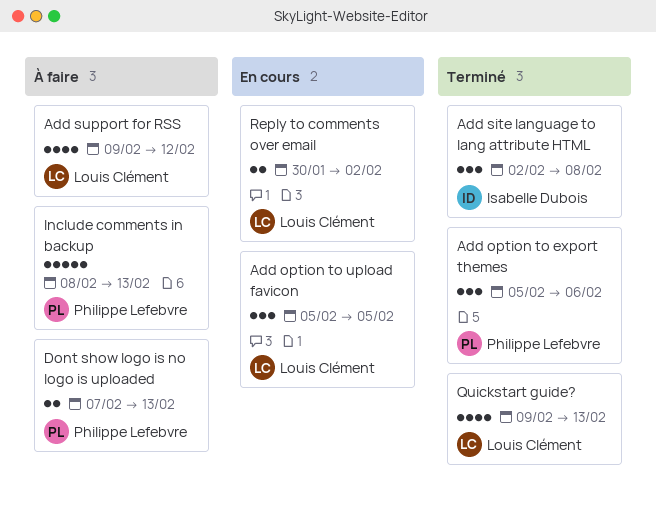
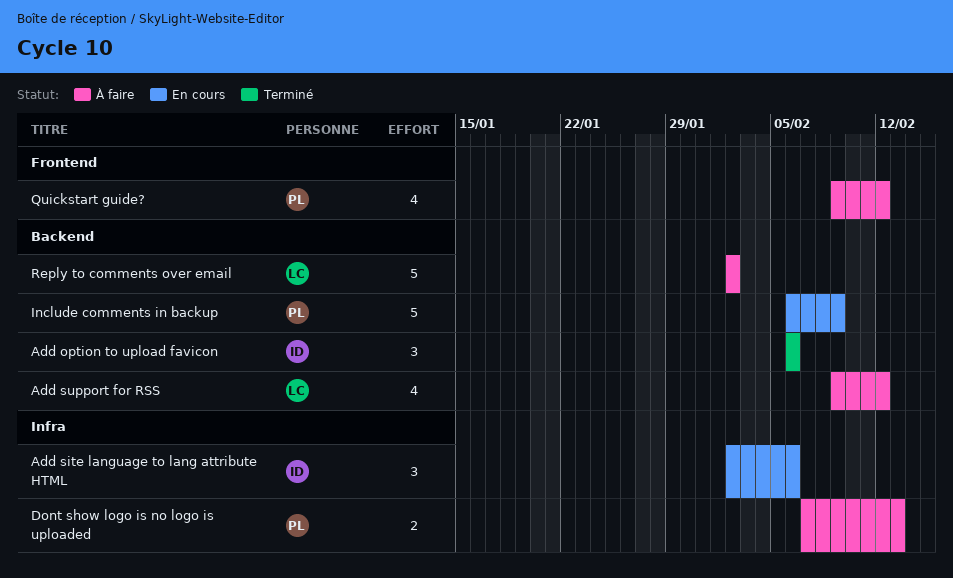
Add option to export themes: present -> none
Add option to upload favicon, status: En cours -> Terminé
Add option to upload favicon, owner: Louis Clément -> Isabelle Dubois
Add option to upload favicon, start: Feb 5 -> Feb 6
Add option to upload favicon, due: Feb 5 -> Feb 6
Add site language to lang attribute HTML, status: Terminé -> En cours
Add site language to lang attribute HTML, due: Feb 8 -> Feb 6
Include comments in backup, status: À faire -> En cours
Include comments in backup, start: Feb 8 -> Feb 6
Include comments in backup, due: Feb 13 -> Feb 9
Quickstart guide?, status: Terminé -> À faire
Quickstart guide?, owner: Louis Clément -> Philippe Lefebvre
Quickstart guide?, due: Feb 13 -> Feb 12
Reply to comments over email, status: En cours -> À faire
Reply to comments over email, estimate: 2 -> 5
Reply to comments over email, start: Jan 30 -> Feb 2

